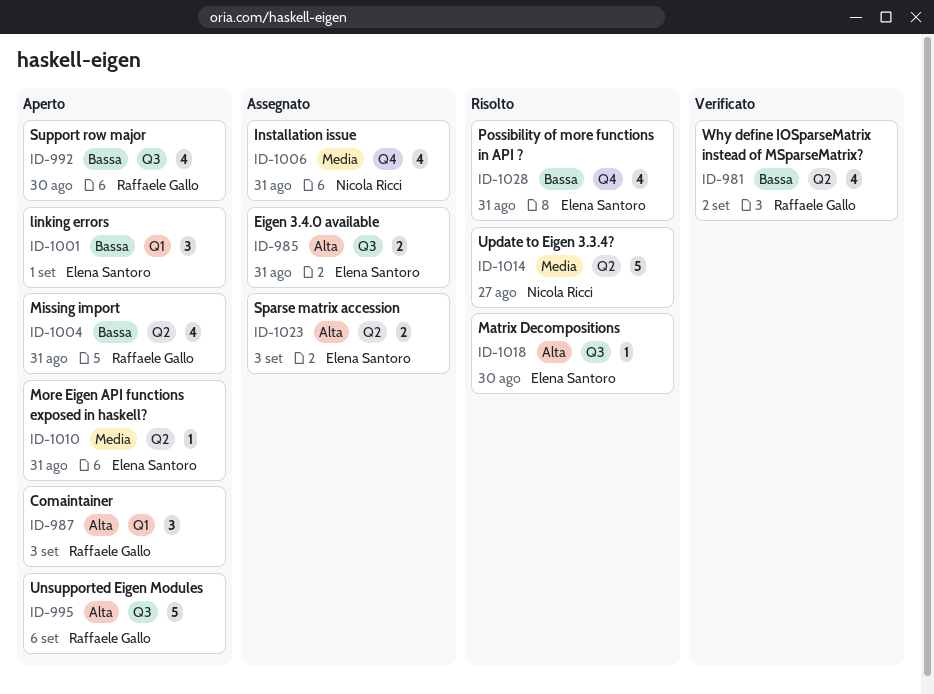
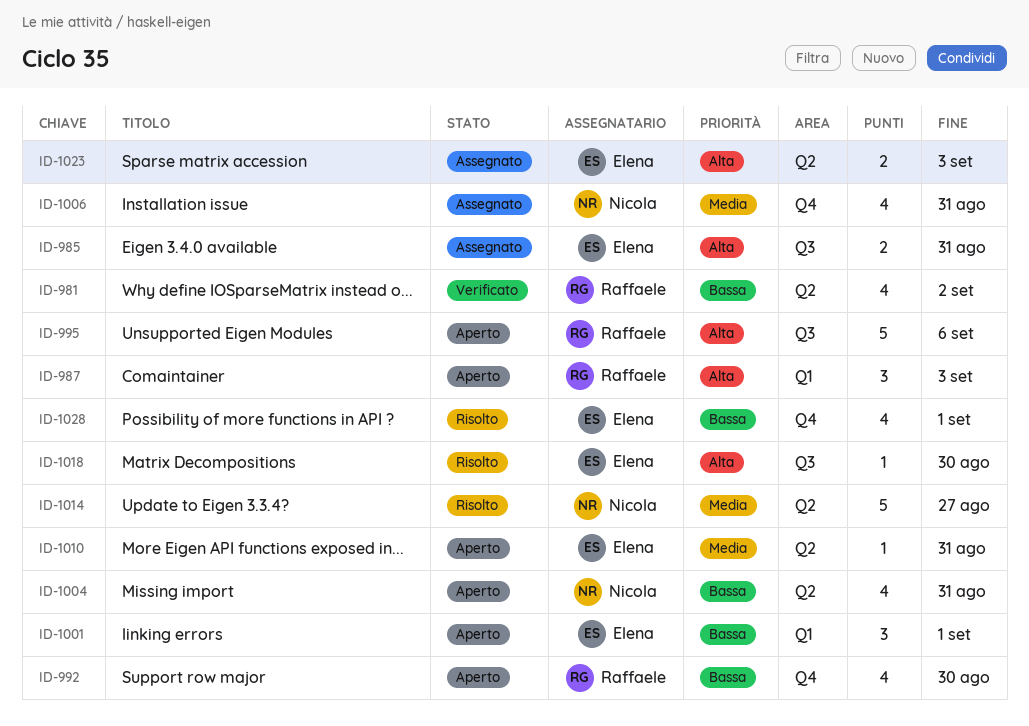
ID-992, label: Q3 -> Q4
ID-1004, owner: Raffaele Gallo -> Nicola Ricci
ID-1028, due: Aug 31 -> Sep 1

